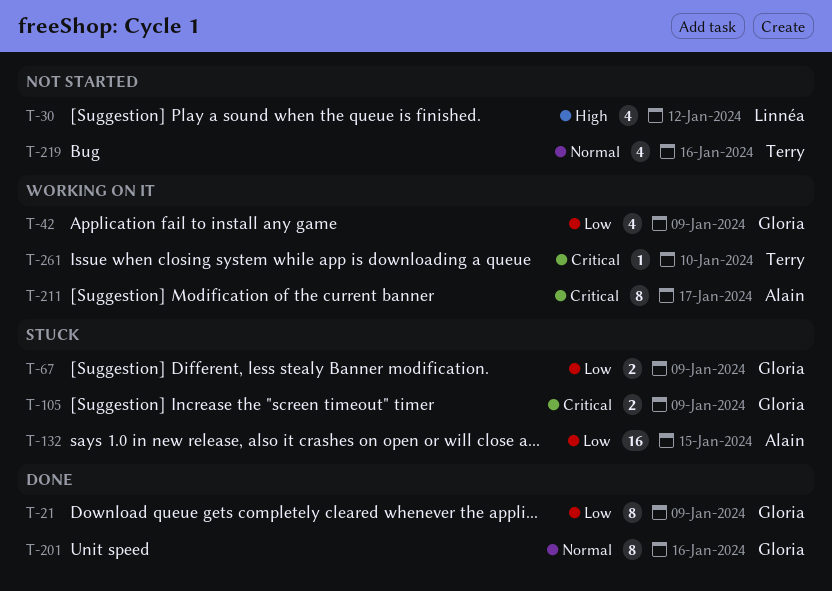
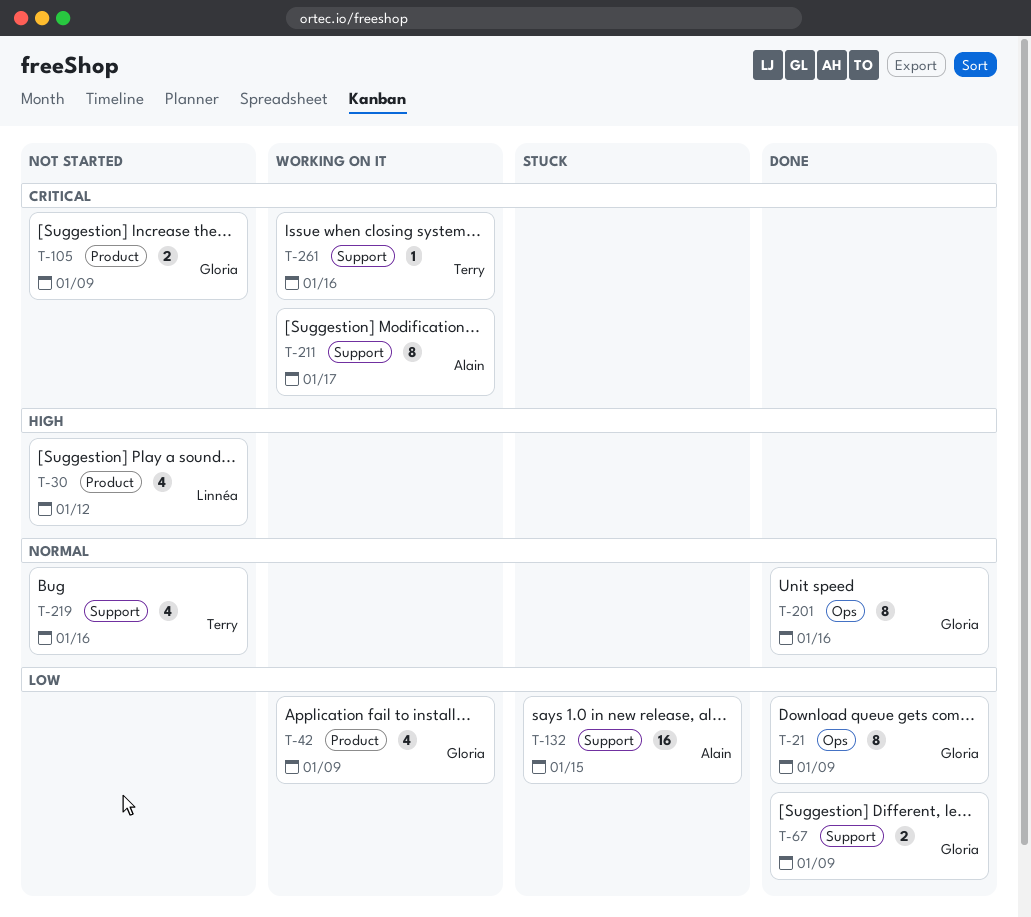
T-67, status: Stuck -> Done
T-105, status: Stuck -> Not started
T-261, due: Jan 10 -> Jan 16

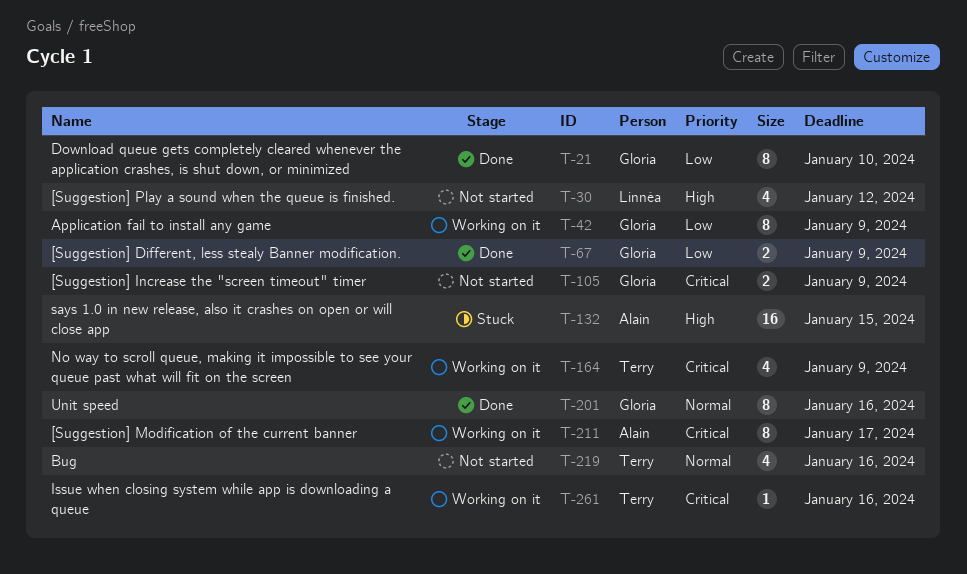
T-21, due: Jan 9 -> Jan 10
T-42, estimate: 4 -> 8
T-132, priority: Low -> High
T-164: none -> present

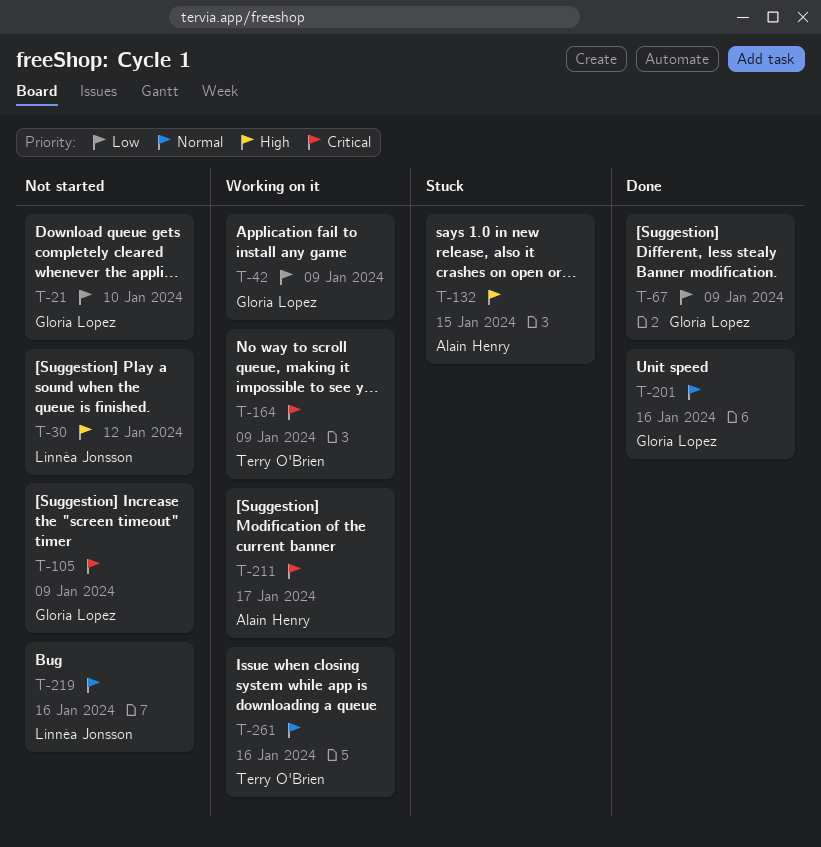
T-21, status: Done -> Not started
T-219, owner: Terry O'Brien -> Linnéa Jonsson
T-261, priority: Critical -> Normal

